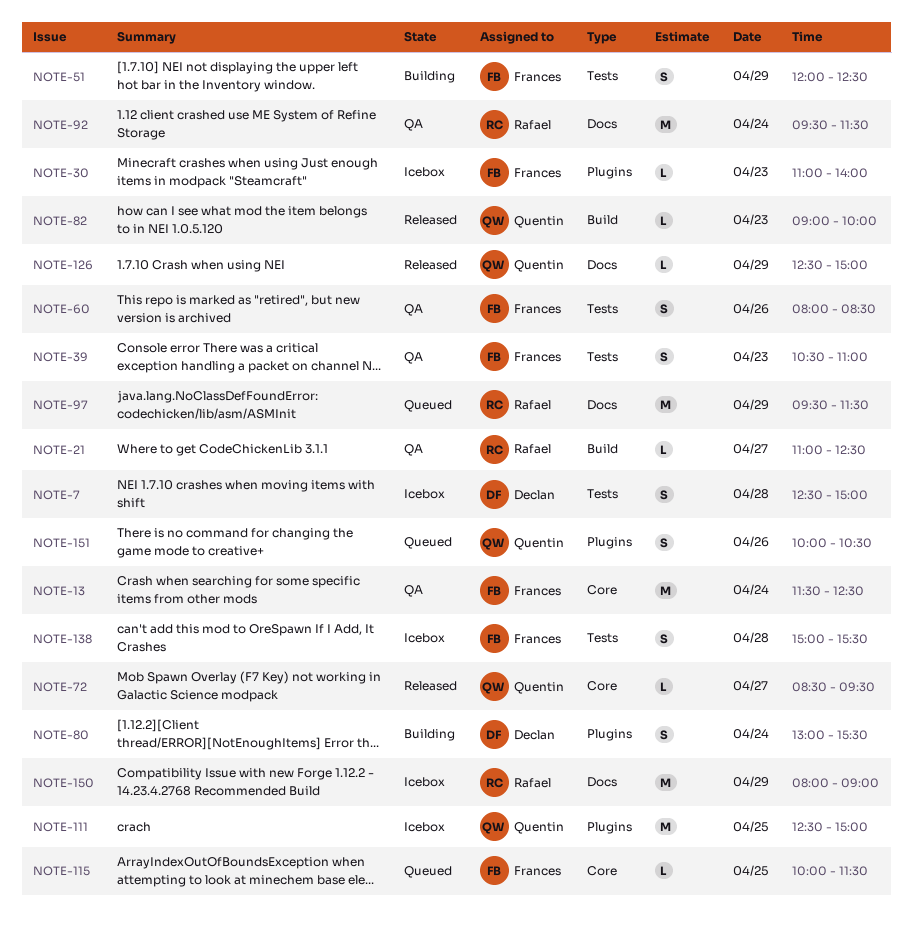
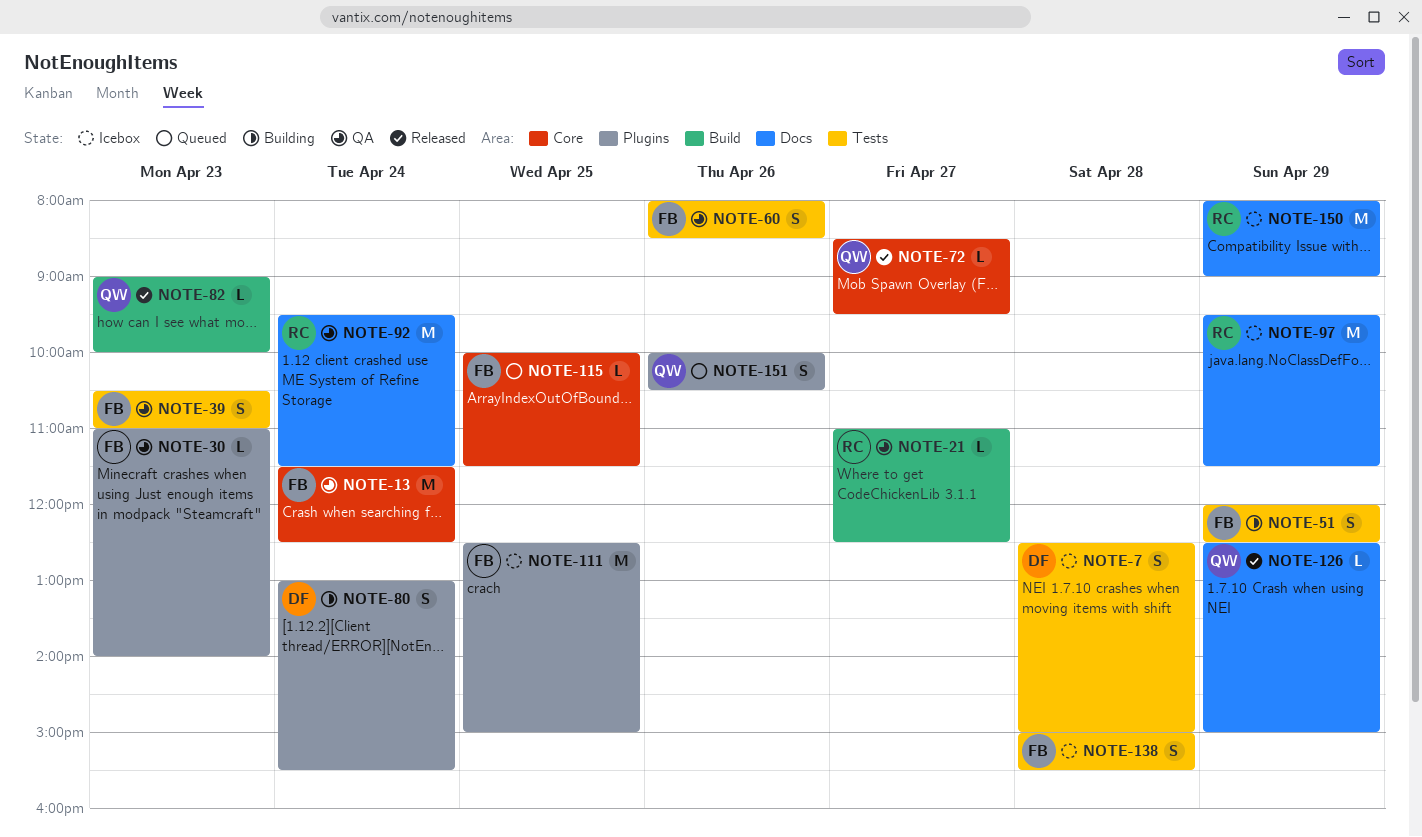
NOTE-30, status: Icebox -> QA
NOTE-97, status: Queued -> Icebox
NOTE-111, owner: Quentin -> Frances

